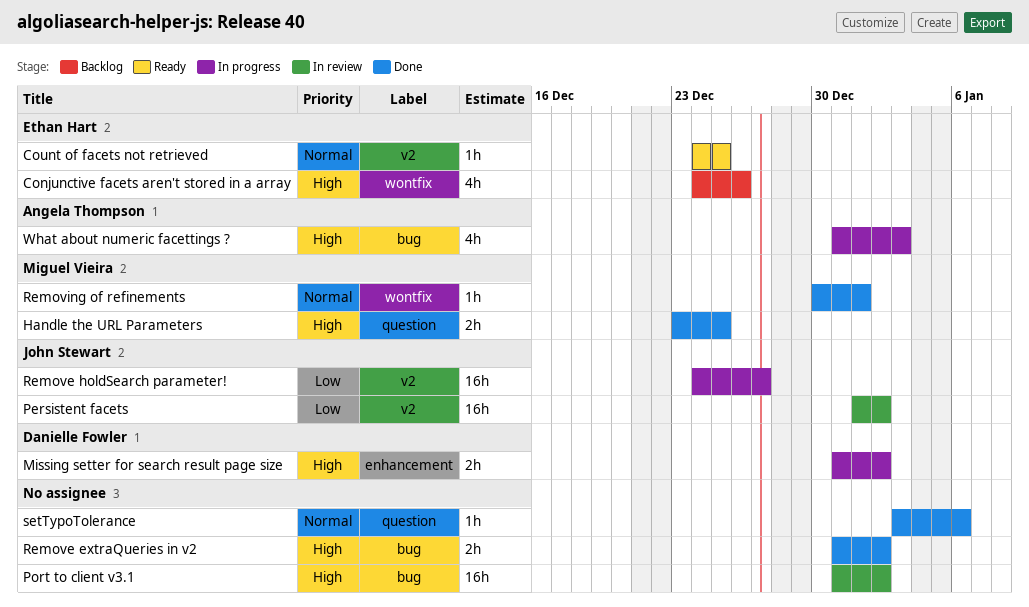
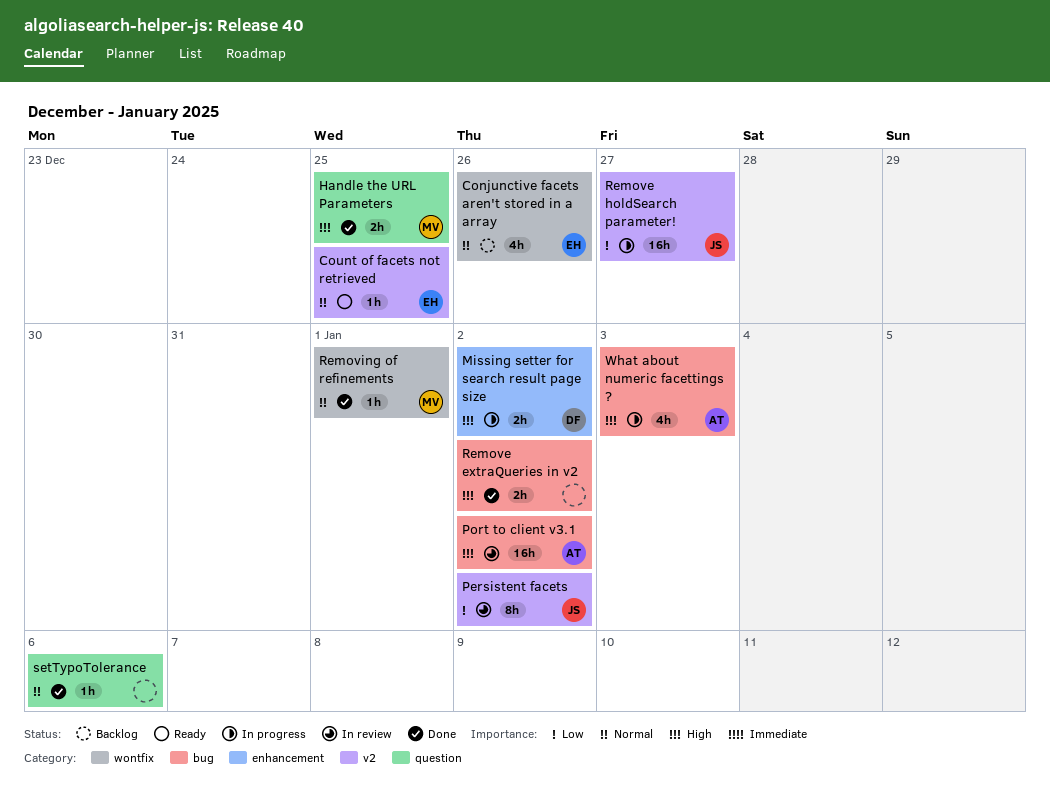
Conjunctive facets aren't stored in a array, priority: High -> Normal
Persistent facets, estimate: 16h -> 8h
Port to client v3.1, owner: none -> Angela Thompson

